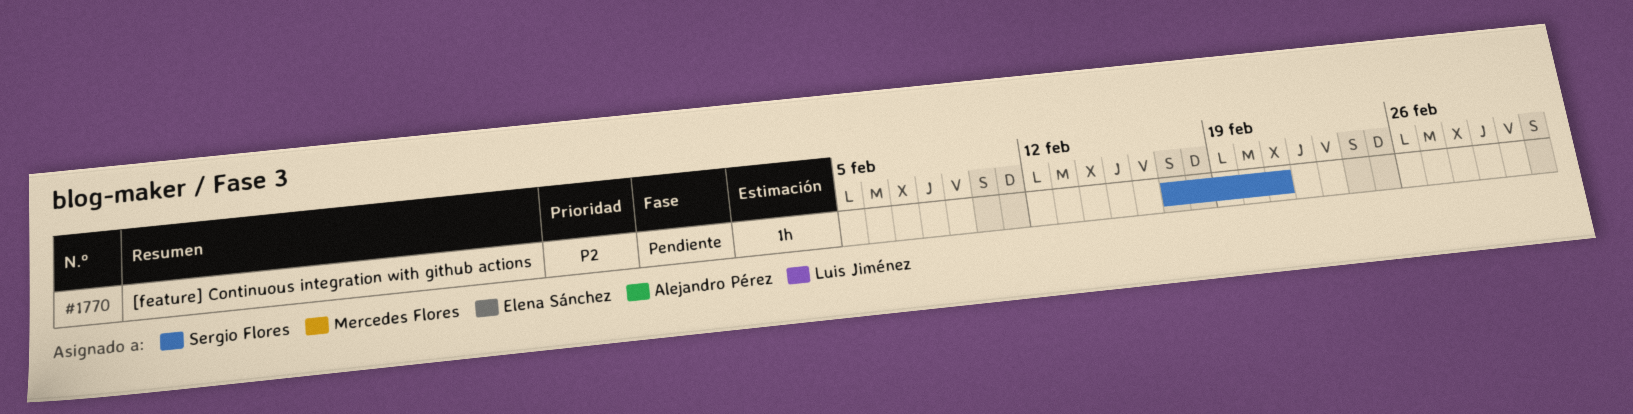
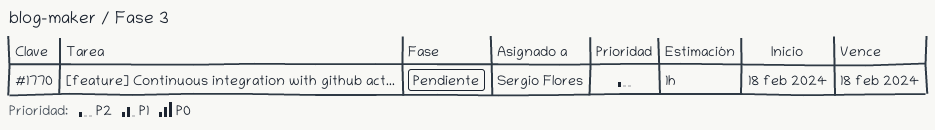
#1770, start: Feb 17 -> Feb 18
#1770, due: Feb 21 -> Feb 18

